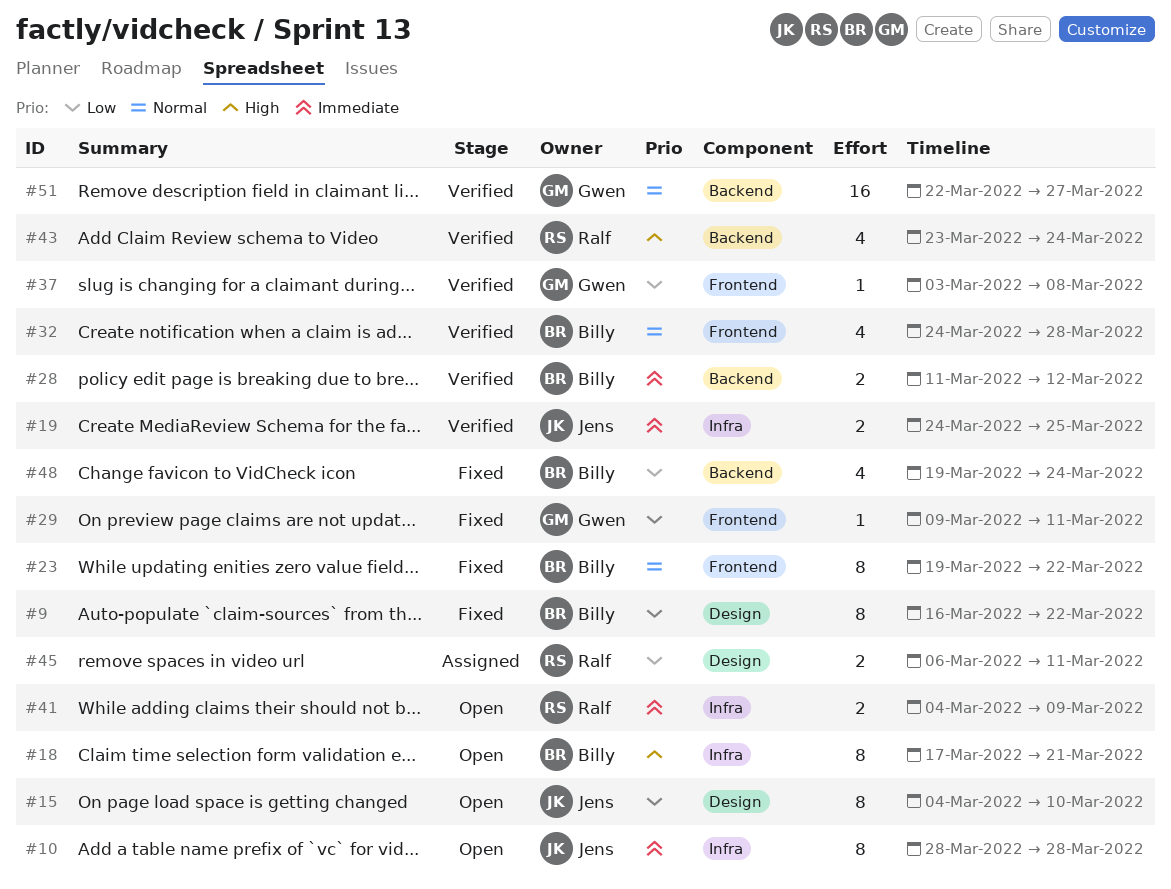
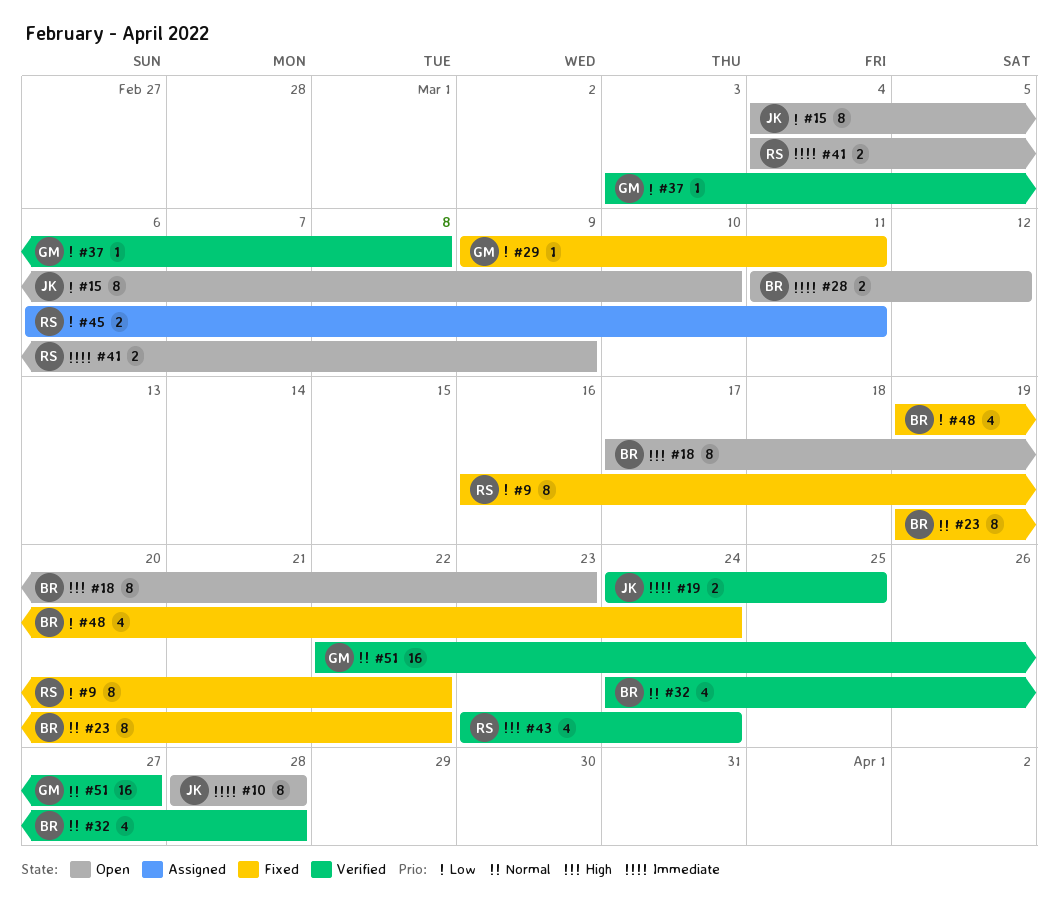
#9, owner: Billy -> Ralf
#18, due: Mar 21 -> Mar 23
#28, status: Verified -> Open

